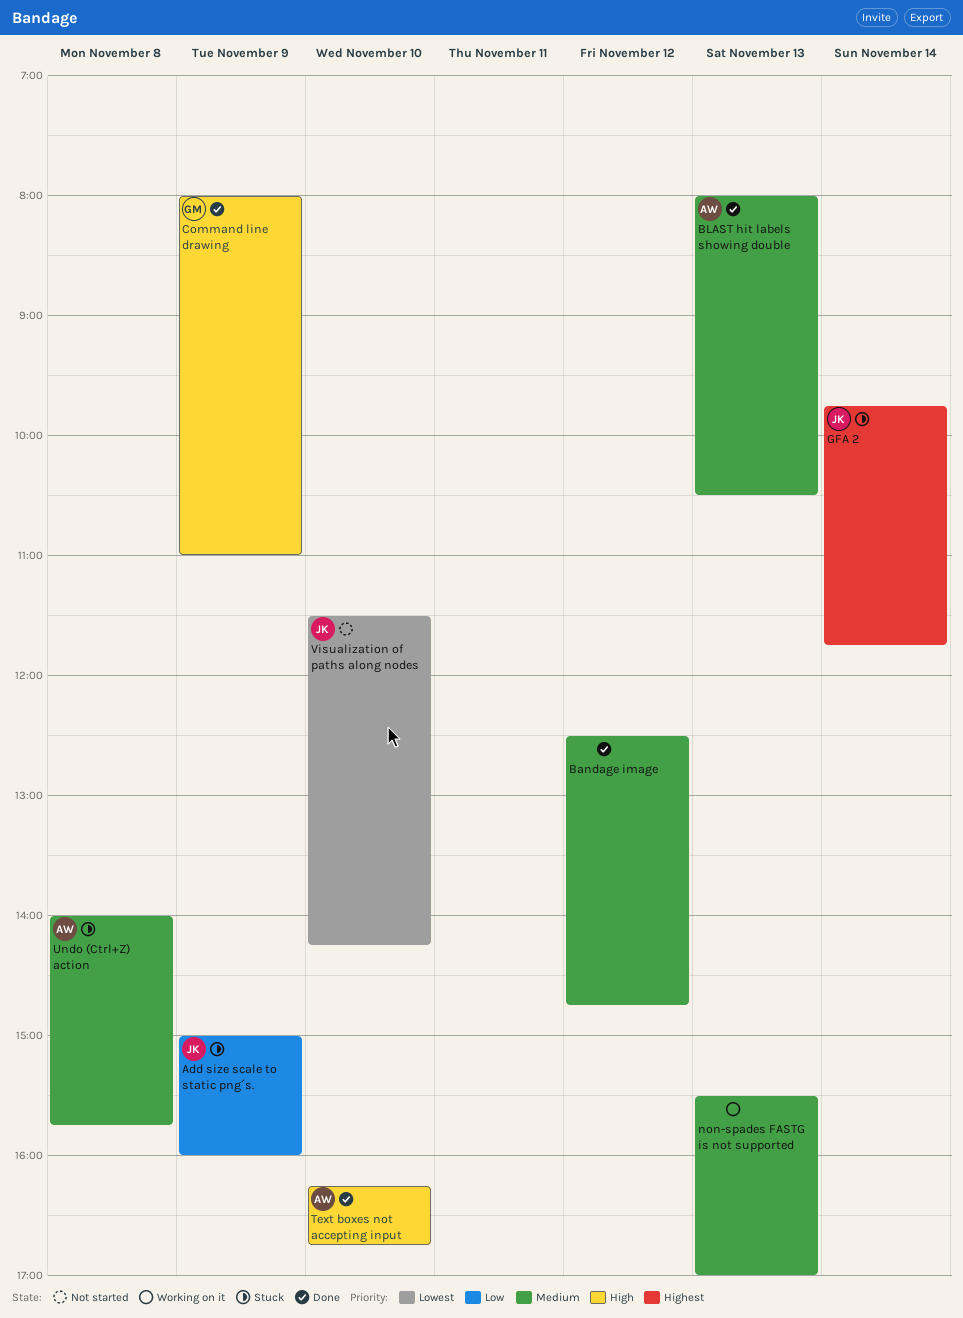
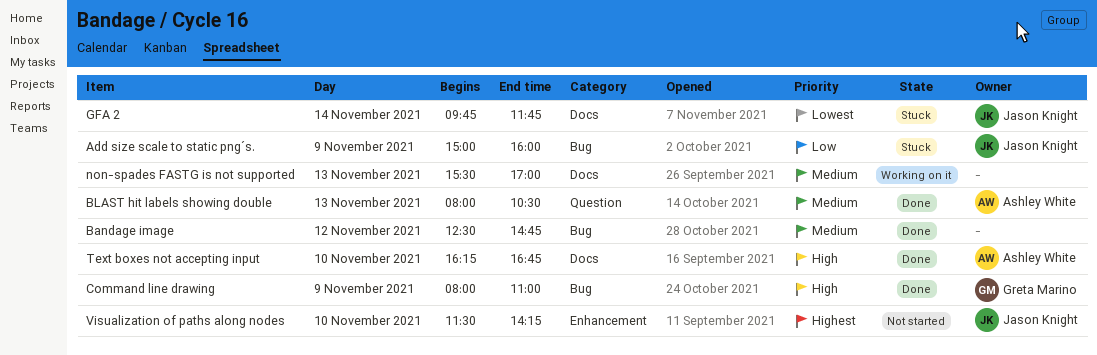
GFA 2, priority: Highest -> Lowest
Undo (Ctrl+Z) action: present -> none
Visualization of paths along nodes, priority: Lowest -> Highest

